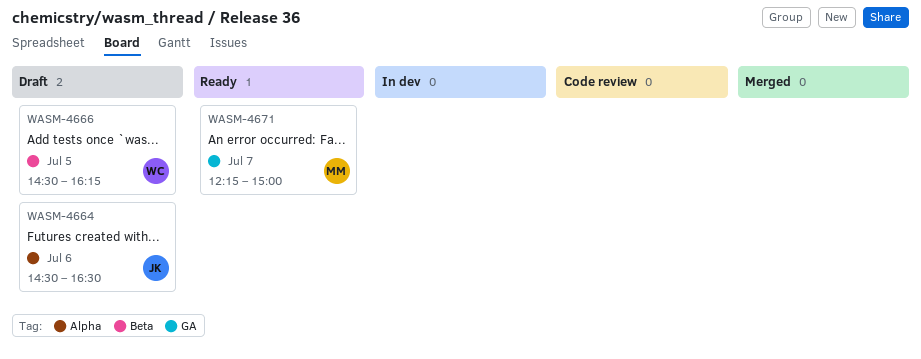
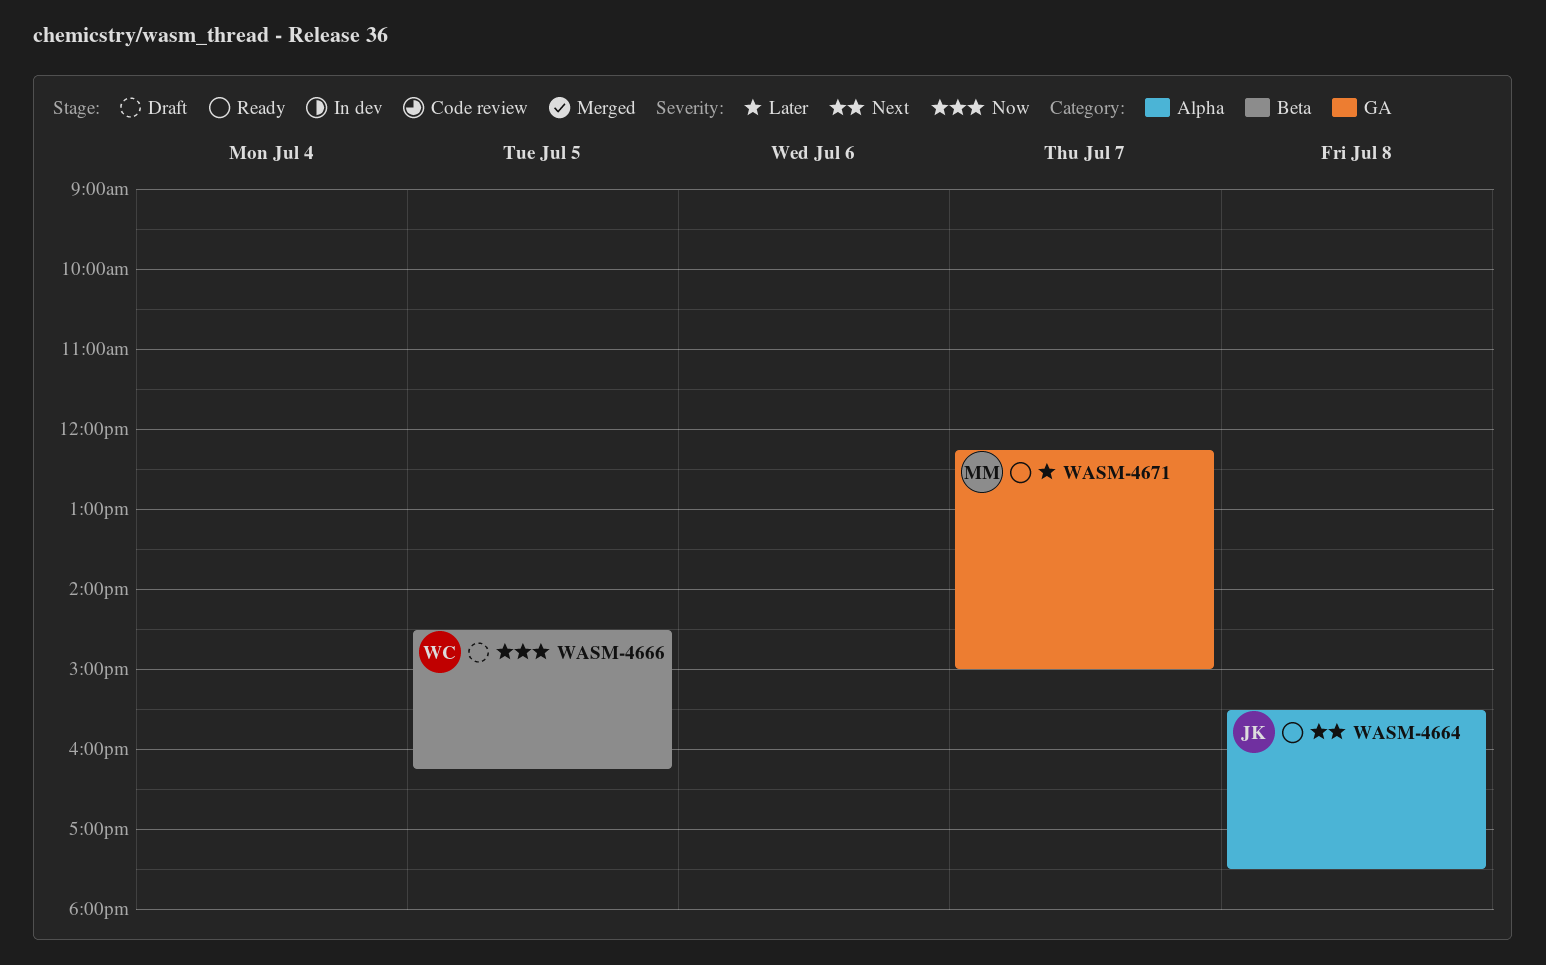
WASM-4664, status: Draft -> Ready
WASM-4664, day: Jul 6 -> Jul 8
WASM-4664, begins: 14:30 -> 15:30
WASM-4664, ends: 16:30 -> 17:30

